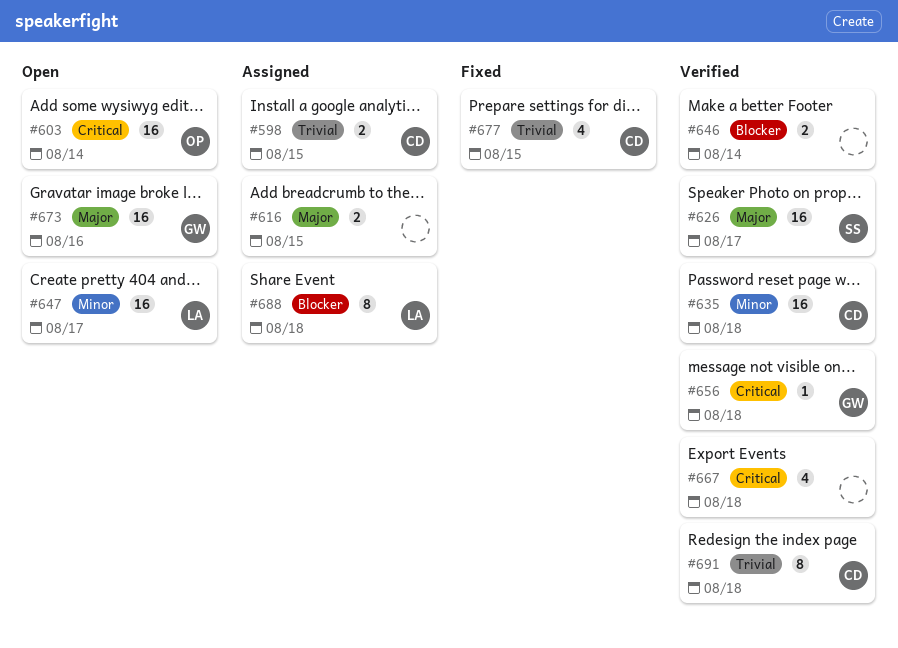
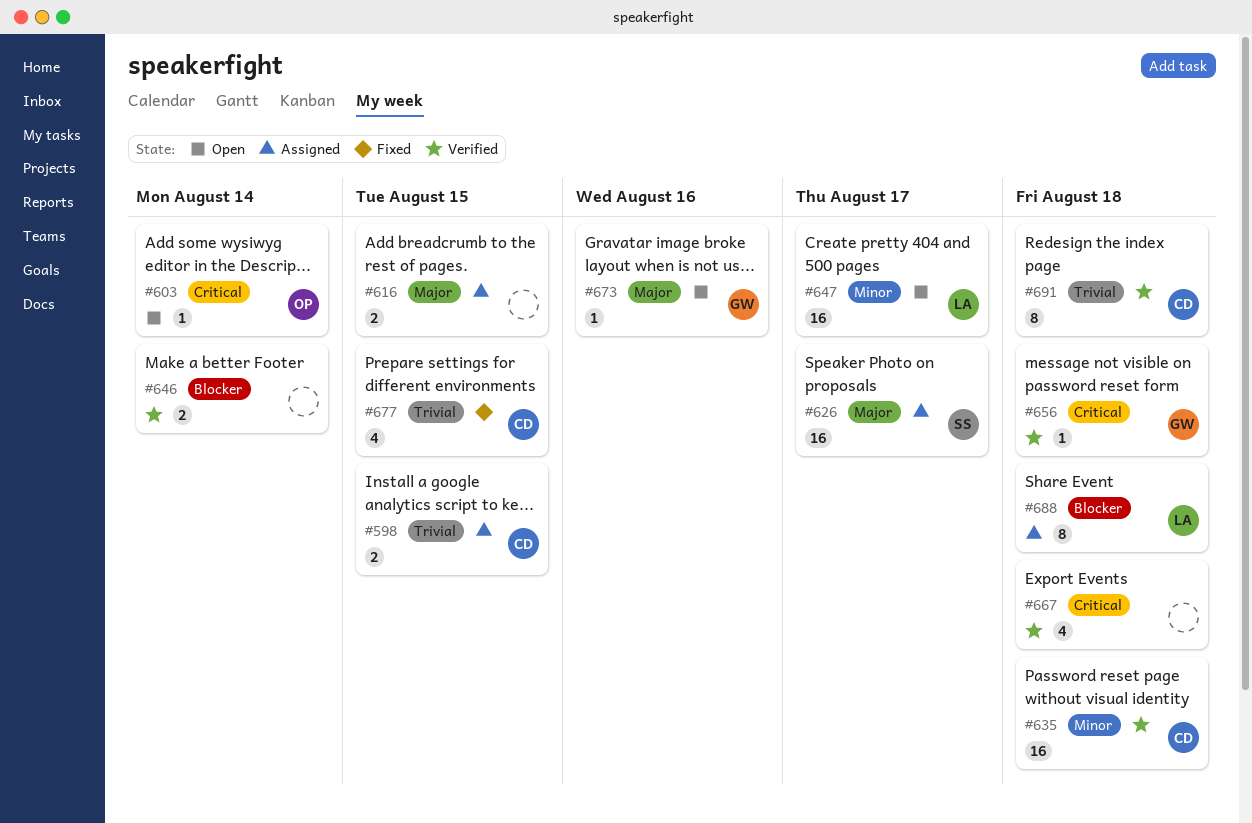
#603, estimate: 16 -> 1
#626, status: Verified -> Assigned
#673, estimate: 16 -> 1

